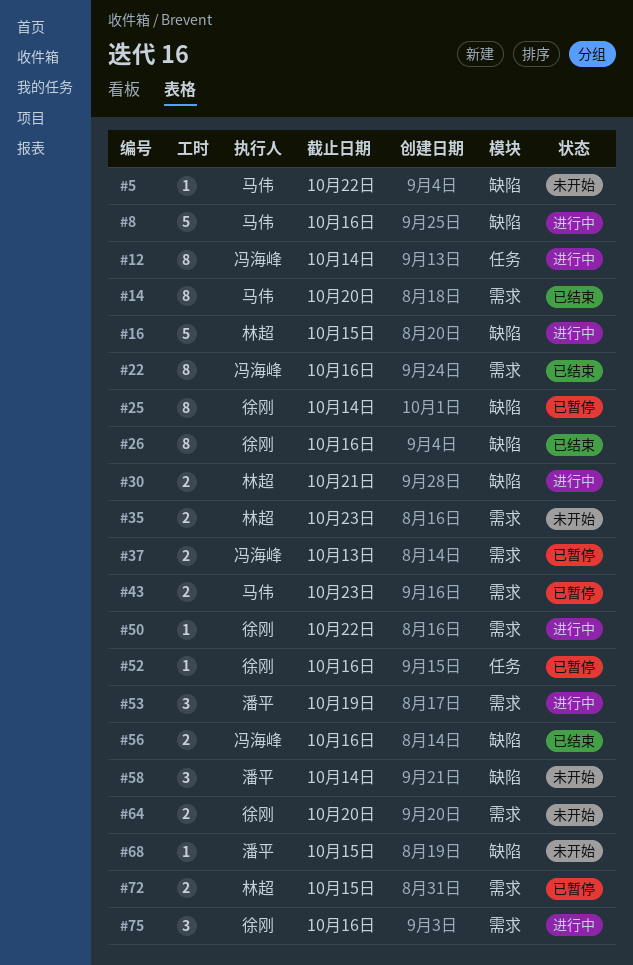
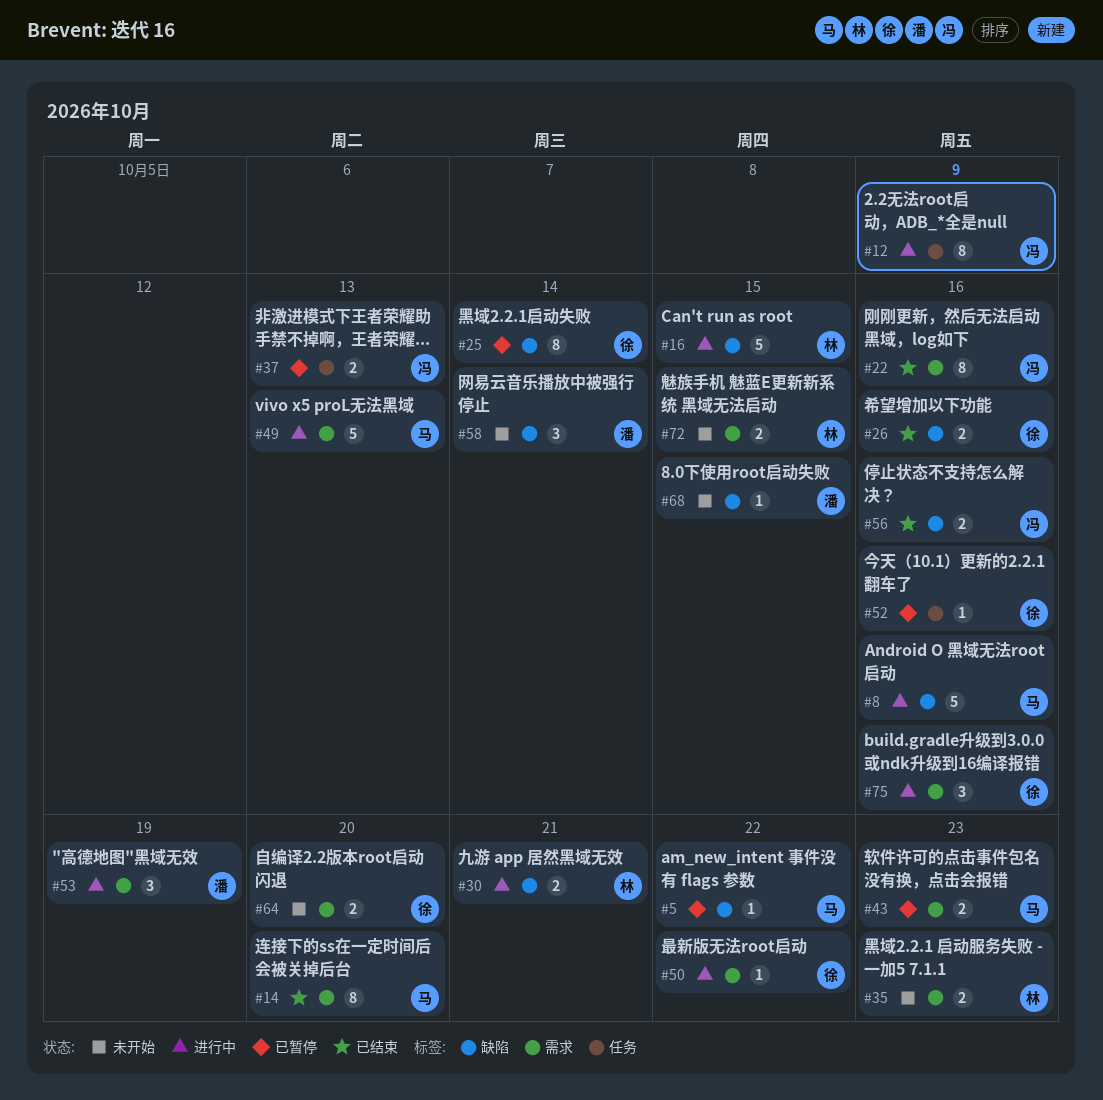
#5, status: 未开始 -> 已暂停
#12, due: Oct 14 -> Oct 9
#26, estimate: 8 -> 2
#37, label: 需求 -> 任务
#49: none -> present
#72, status: 已暂停 -> 未开始

